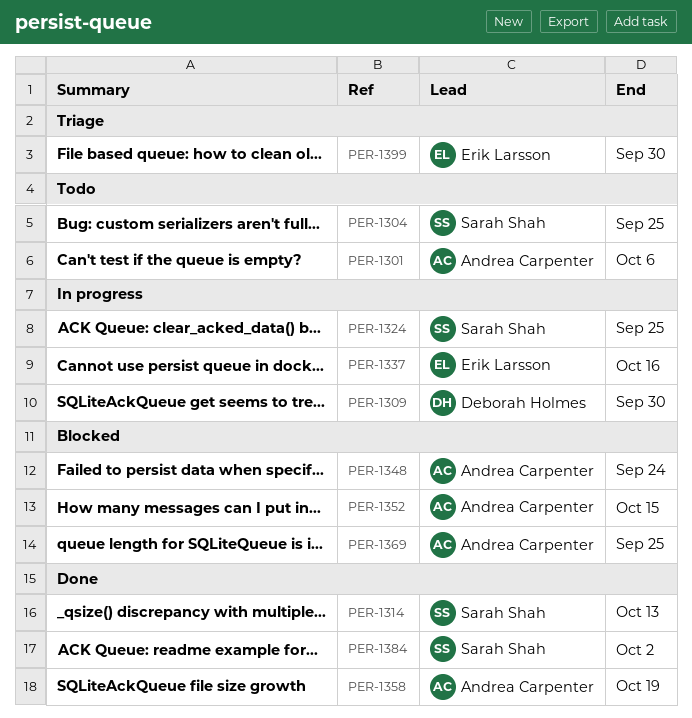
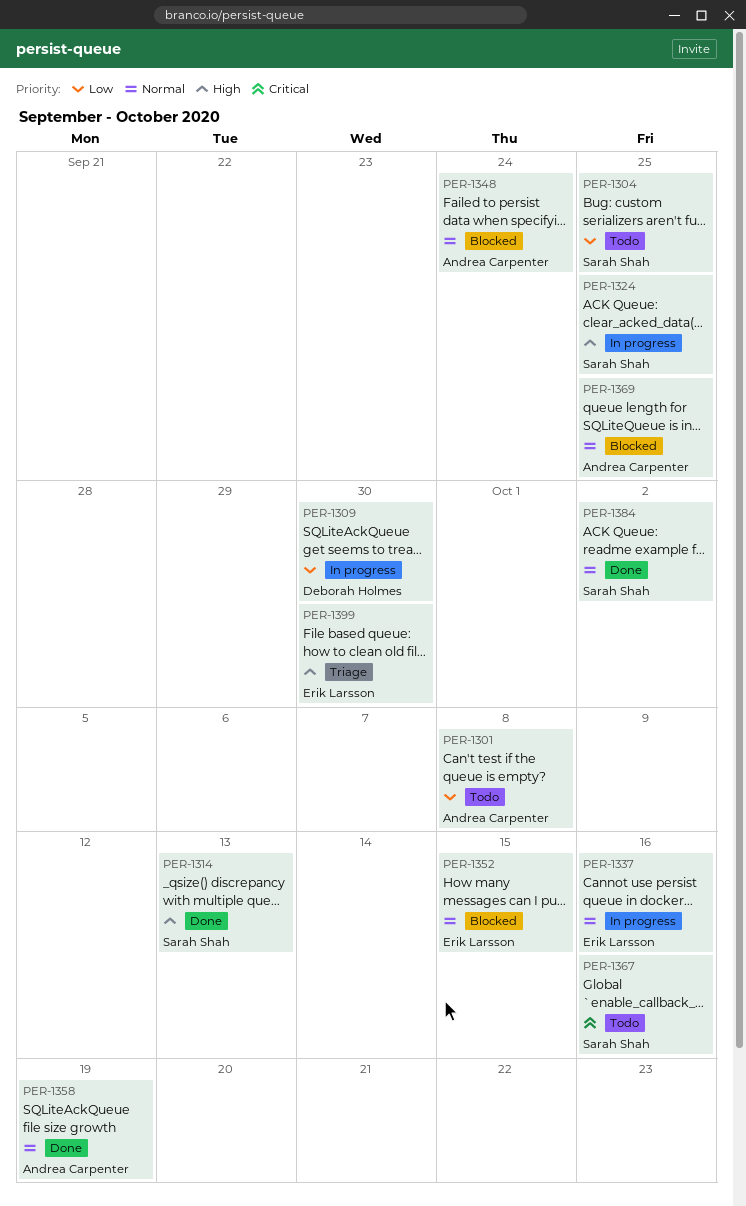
PER-1301, due: Oct 6 -> Oct 8
PER-1352, owner: Andrea Carpenter -> Erik Larsson
PER-1367: none -> present

